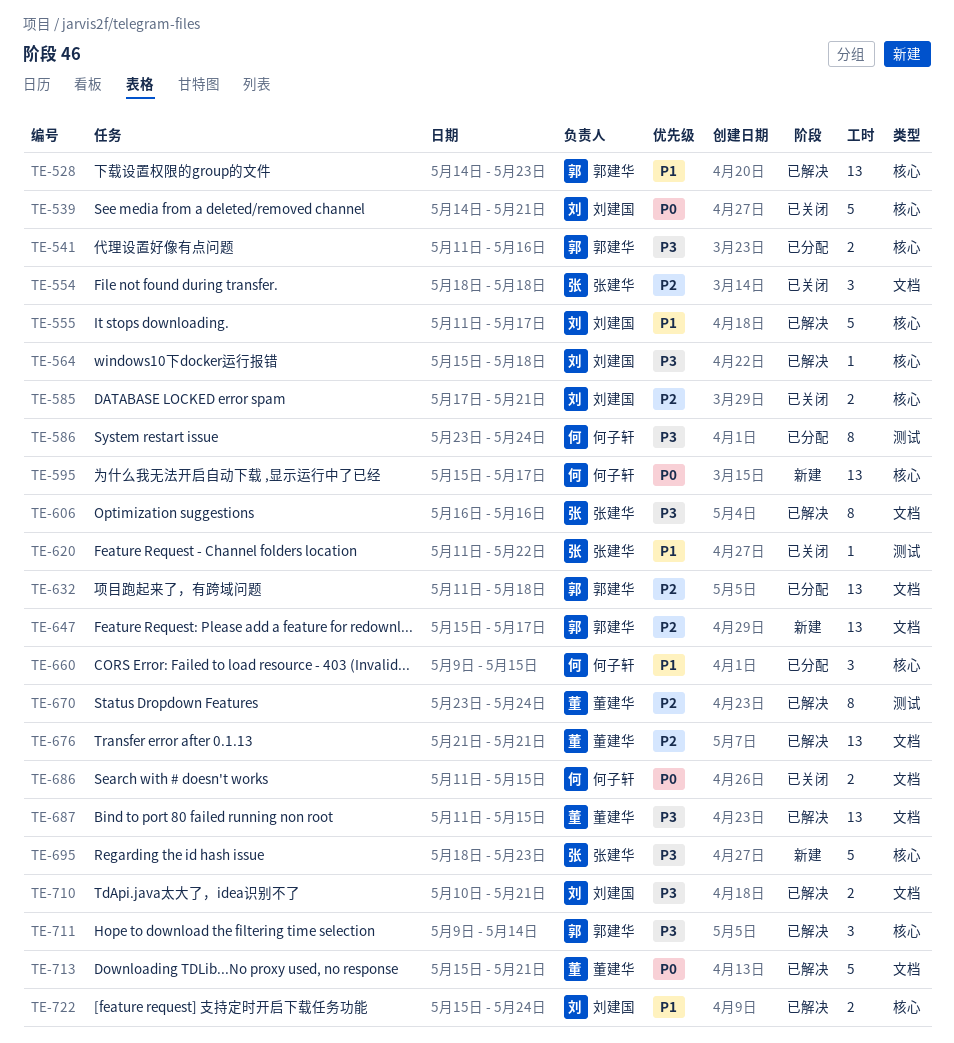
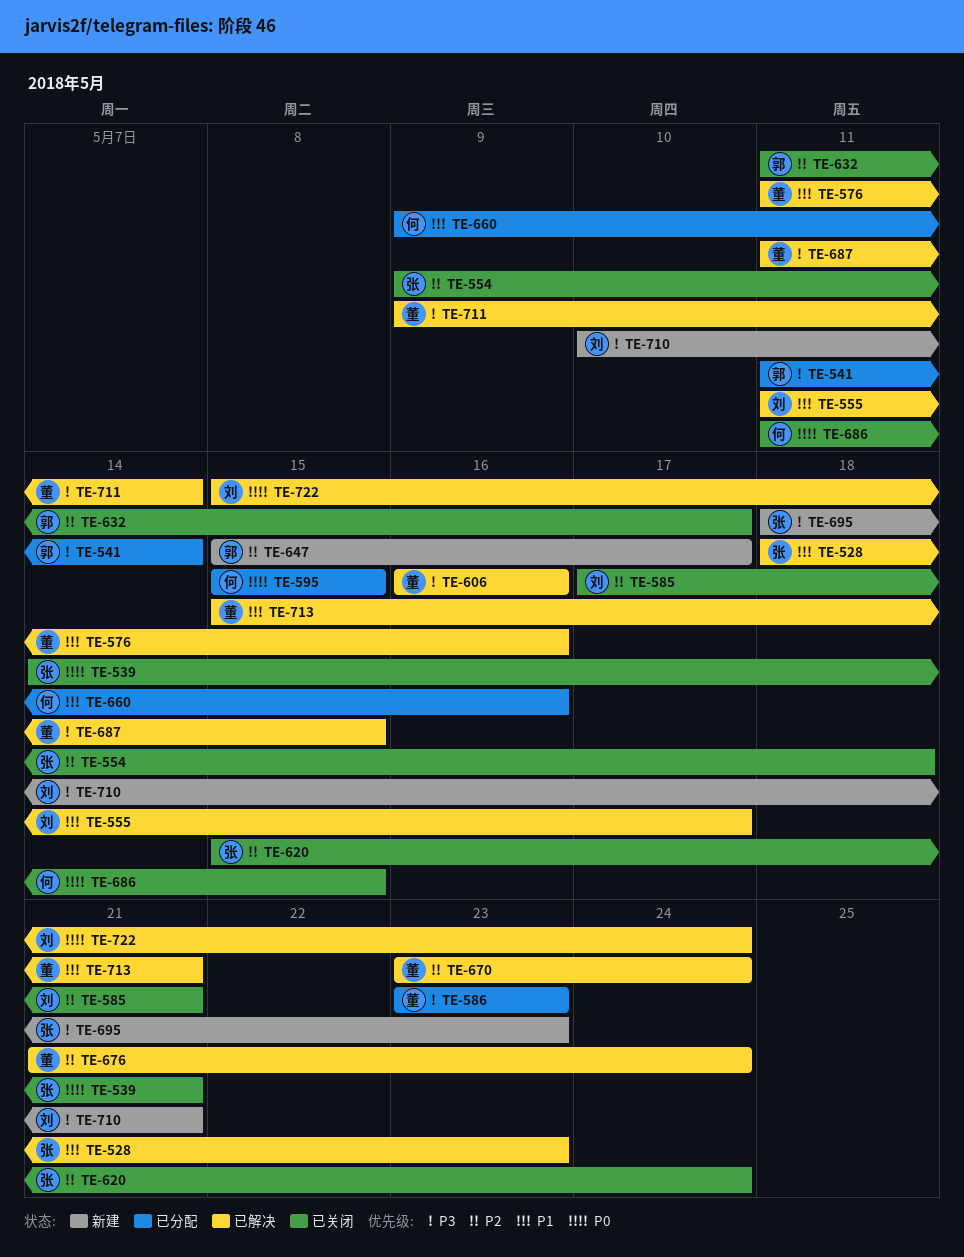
TE-528, owner: 郭建华 -> 张建华
TE-528, start: May 14 -> May 18
TE-539, owner: 刘建国 -> 张建华
TE-541, due: May 16 -> May 14
TE-554, start: May 18 -> May 9
TE-564: present -> none
TE-576: none -> present
TE-586, owner: 何子轩 -> 董建华
TE-586, due: May 24 -> May 23
TE-595, status: 新建 -> 已分配
TE-595, due: May 17 -> May 15
TE-606, owner: 张建华 -> 董建华
TE-620, priority: P1 -> P2
TE-620, start: May 11 -> May 15
TE-620, due: May 22 -> May 24
TE-632, status: 已分配 -> 已关闭
TE-632, due: May 18 -> May 17
TE-660, due: May 15 -> May 16
TE-676, due: May 21 -> May 24
TE-710, status: 已解决 -> 新建
TE-711, owner: 郭建华 -> 董建华
TE-713, priority: P0 -> P1
TE-722, priority: P1 -> P0

